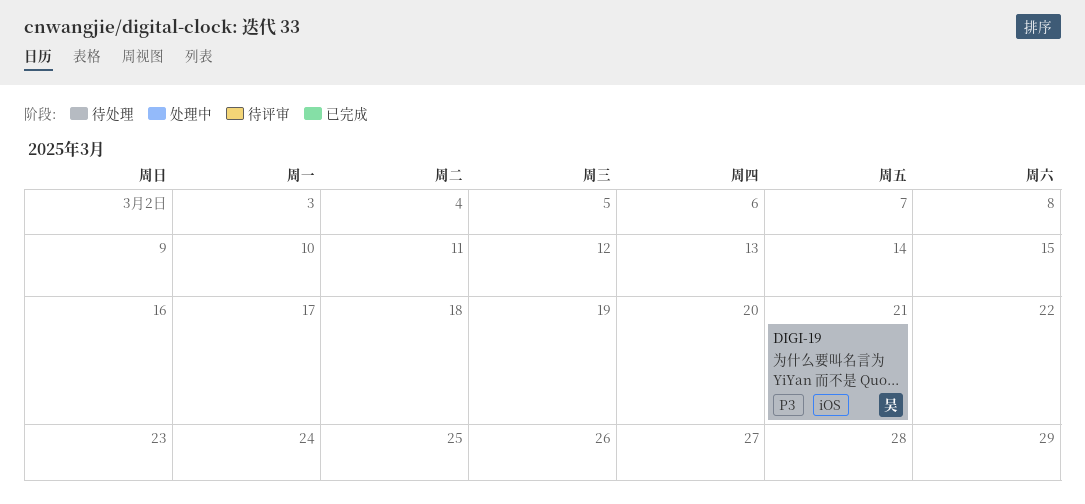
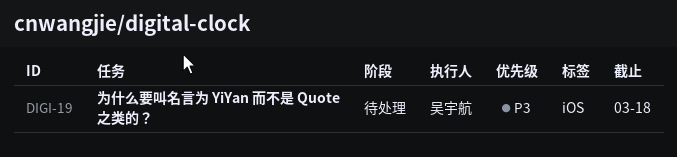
DIGI-19, due: Mar 21 -> Mar 18

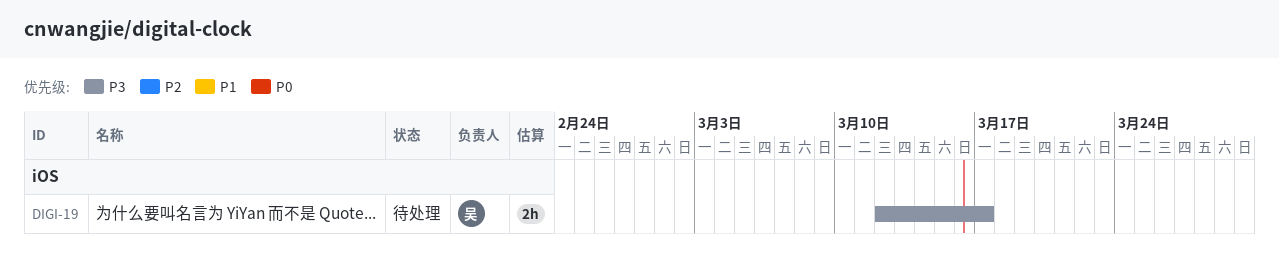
DIGI-19, due: Mar 18 -> Mar 17

